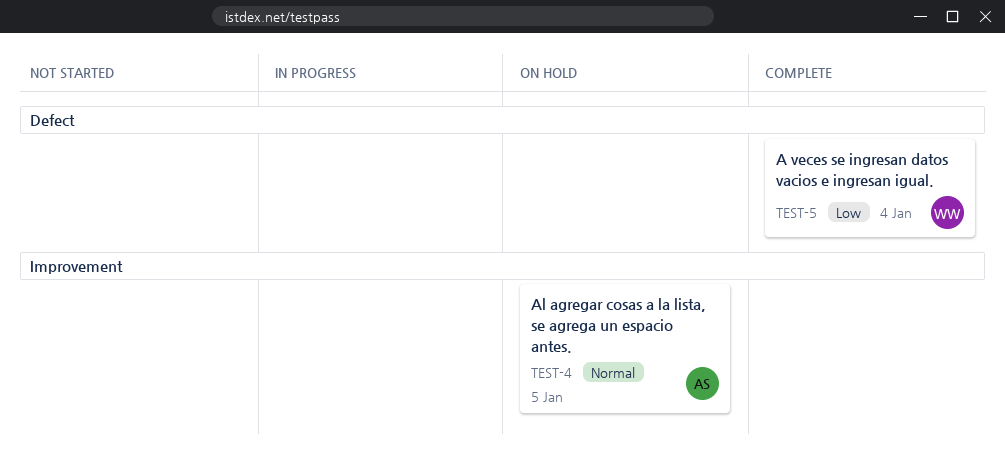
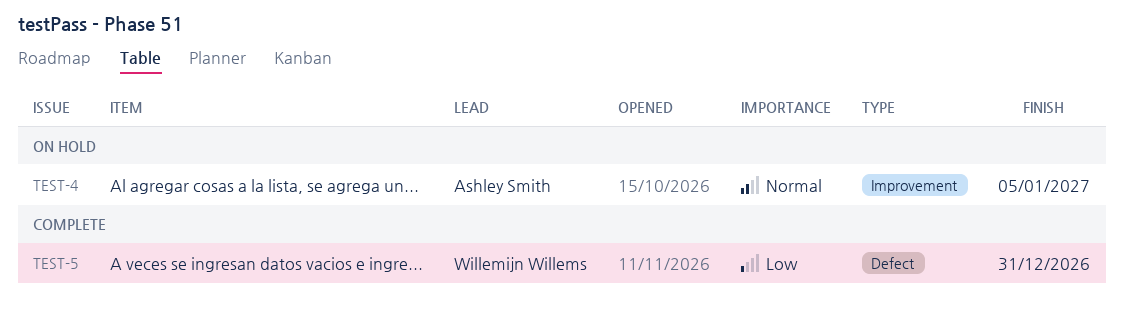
TEST-5, due: Jan 4 -> Dec 31

